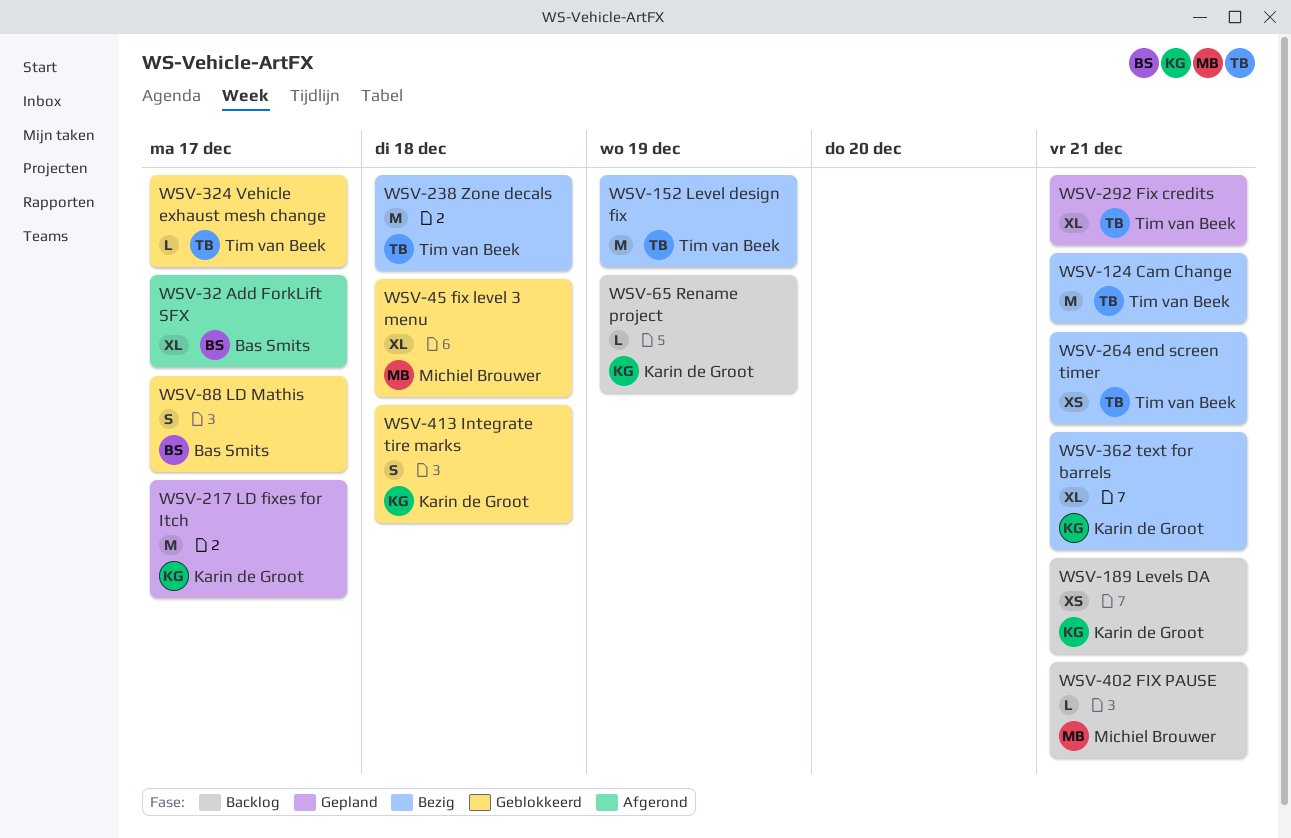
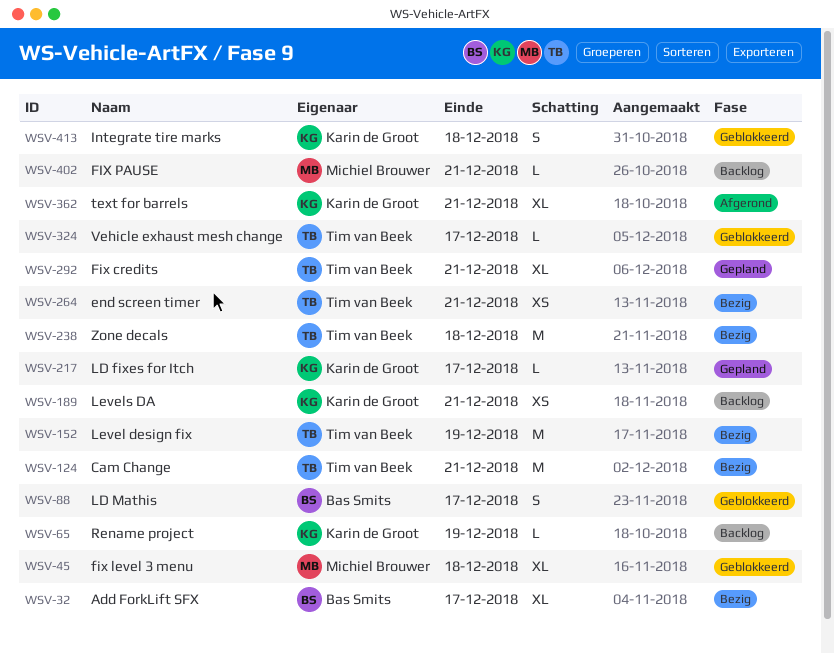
WSV-32, status: Afgerond -> Bezig
WSV-217, estimate: M -> L
WSV-362, status: Bezig -> Afgerond

